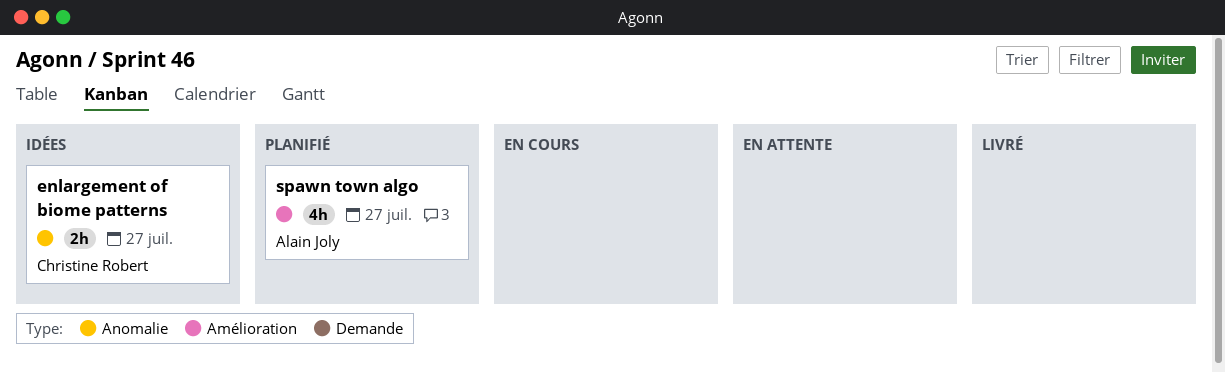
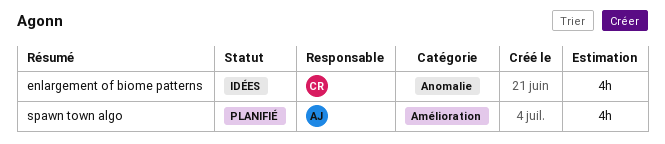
enlargement of biome patterns, estimate: 2h -> 4h

